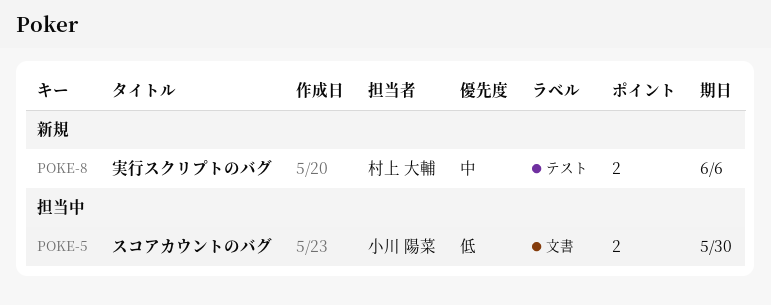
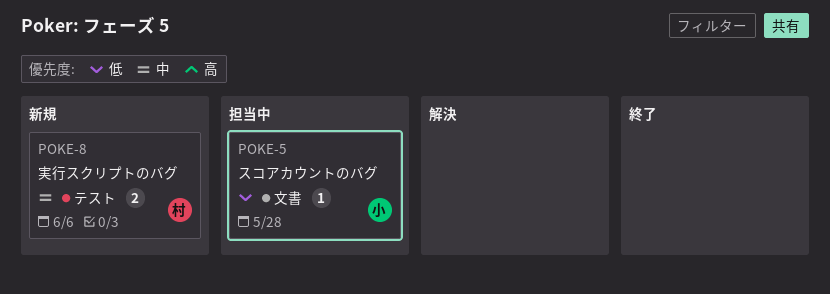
POKE-5, estimate: 2 -> 1
POKE-5, due: May 30 -> May 28

